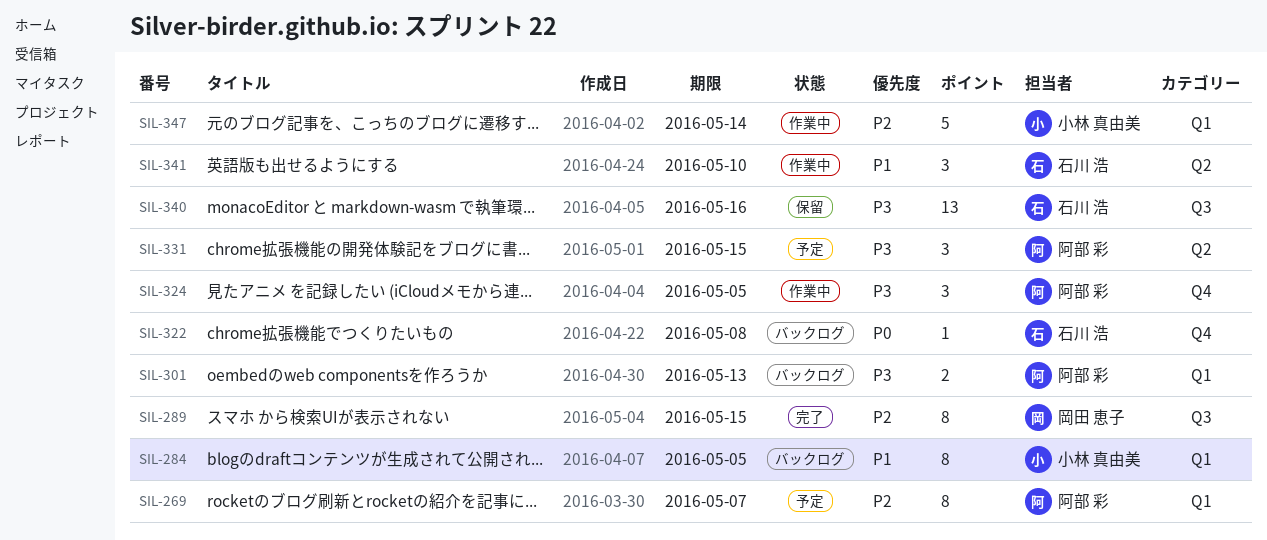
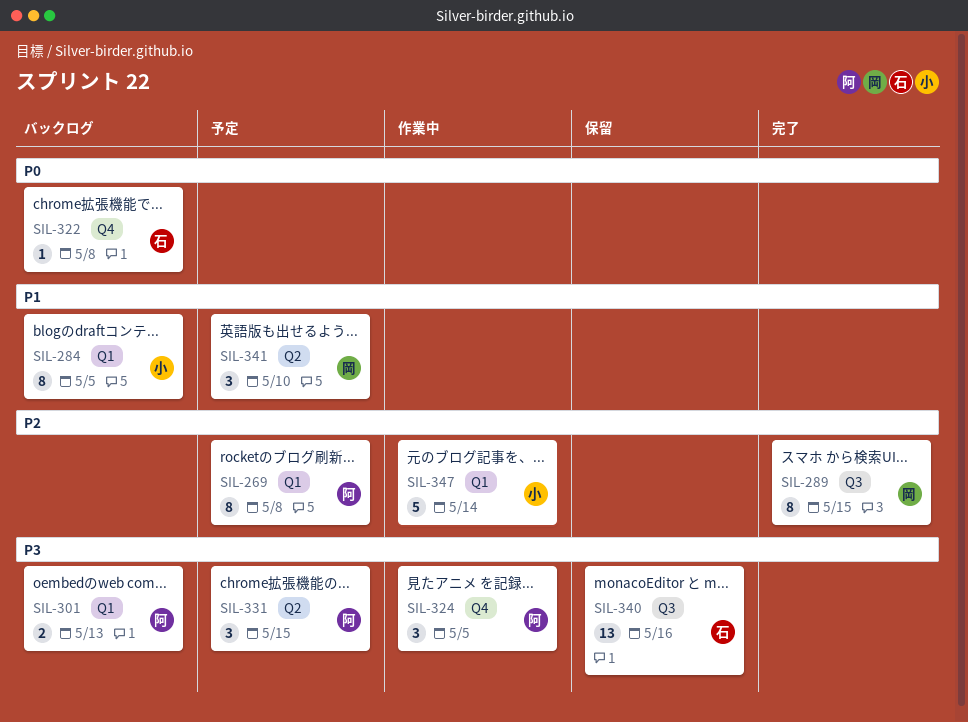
SIL-269, due: May 7 -> May 8
SIL-341, status: 作業中 -> 予定
SIL-341, owner: 石川 浩 -> 岡田 恵子

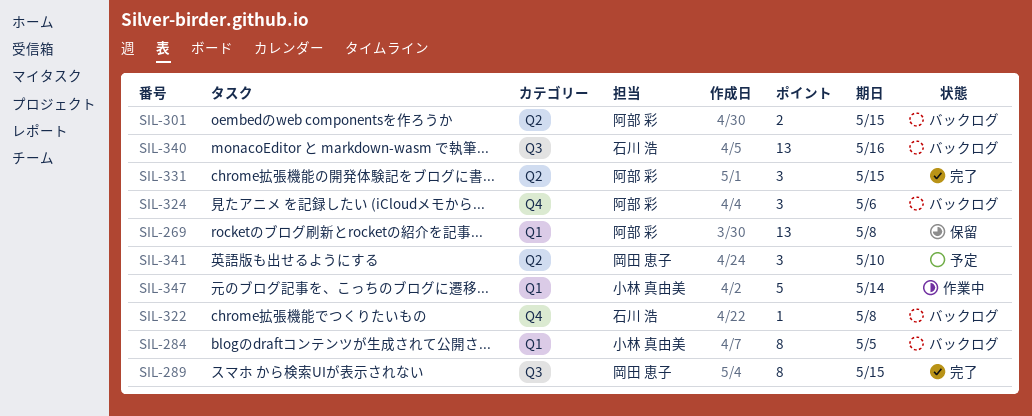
SIL-269, status: 予定 -> 保留
SIL-269, estimate: 8 -> 13
SIL-301, label: Q1 -> Q2
SIL-301, due: May 13 -> May 15
SIL-324, status: 作業中 -> バックログ
SIL-324, due: May 5 -> May 6
SIL-331, status: 予定 -> 完了
SIL-340, status: 保留 -> バックログ

